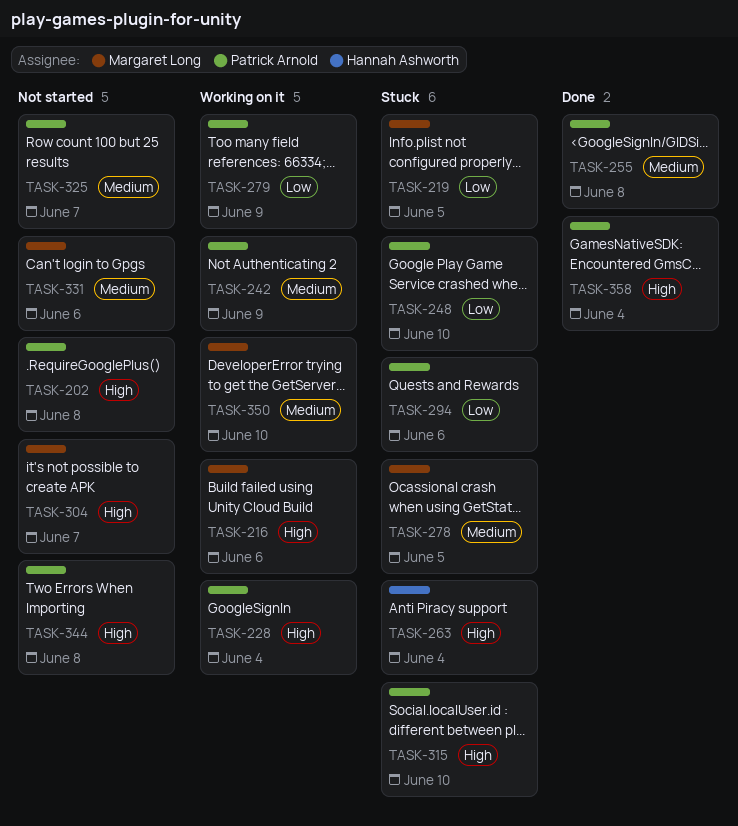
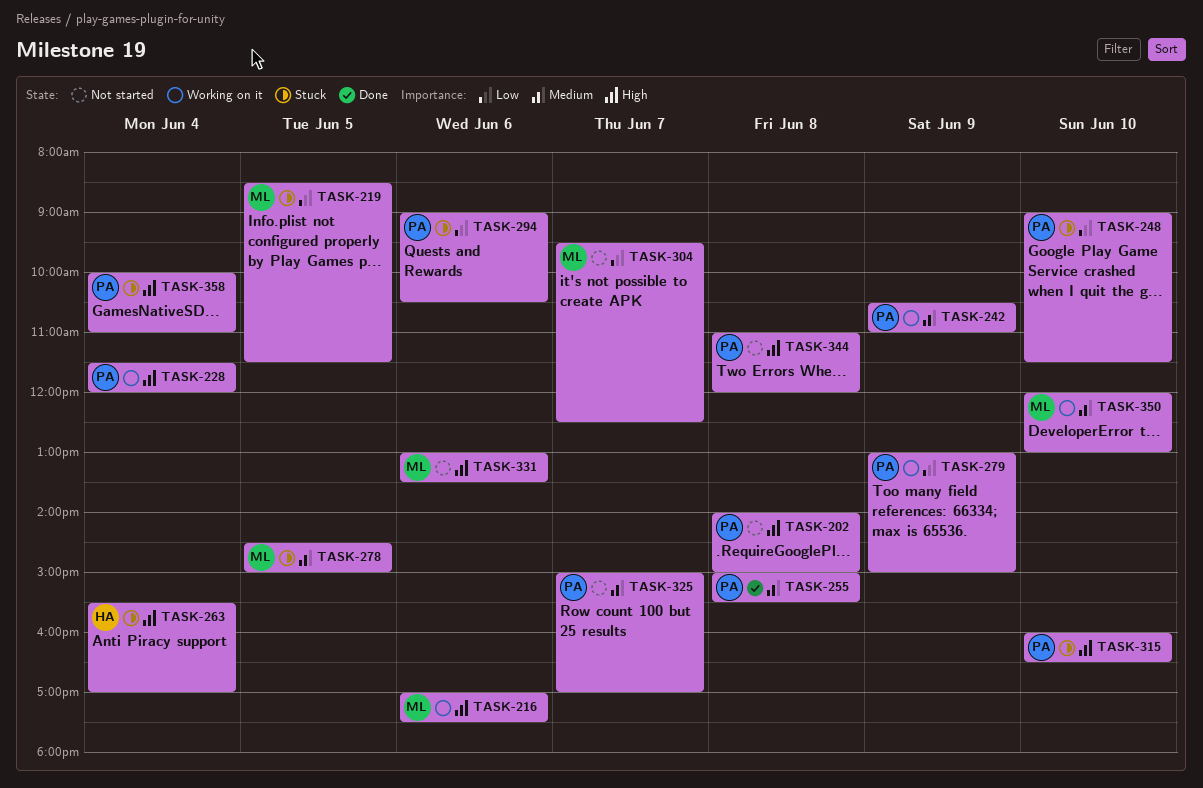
TASK-304, priority: High -> Low
TASK-331, priority: Medium -> High
TASK-358, status: Done -> Stuck

